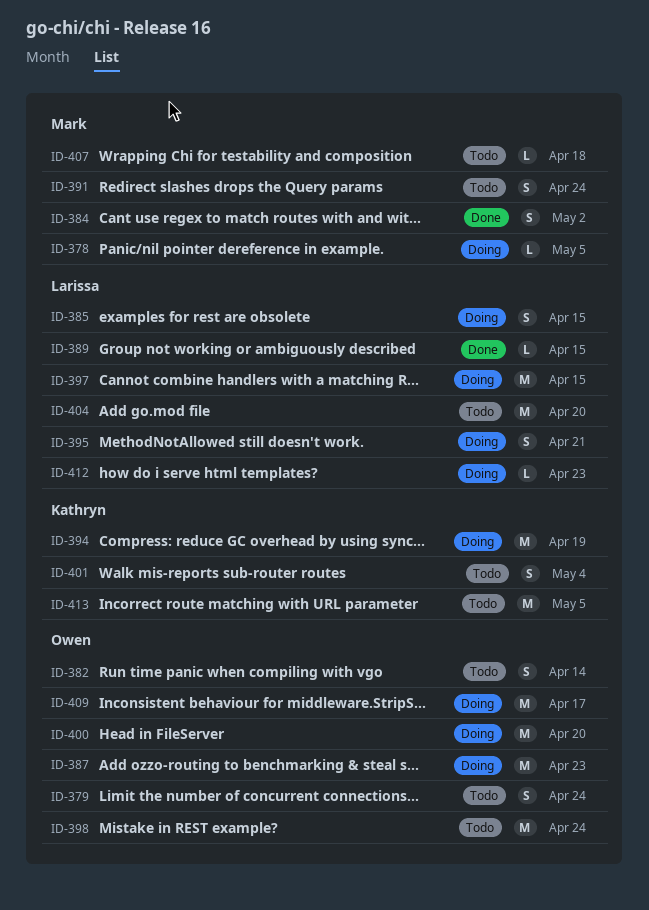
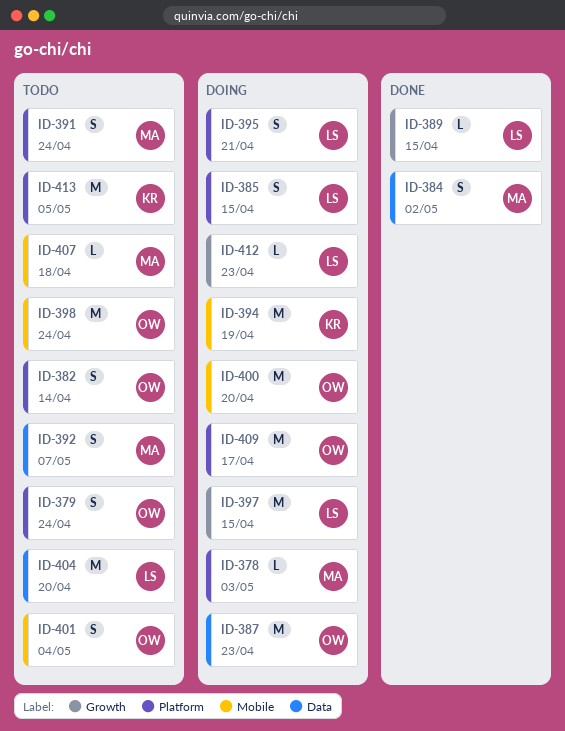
ID-378, due: May 5 -> May 3
ID-392: none -> present
ID-401, owner: Kathryn -> Owen

